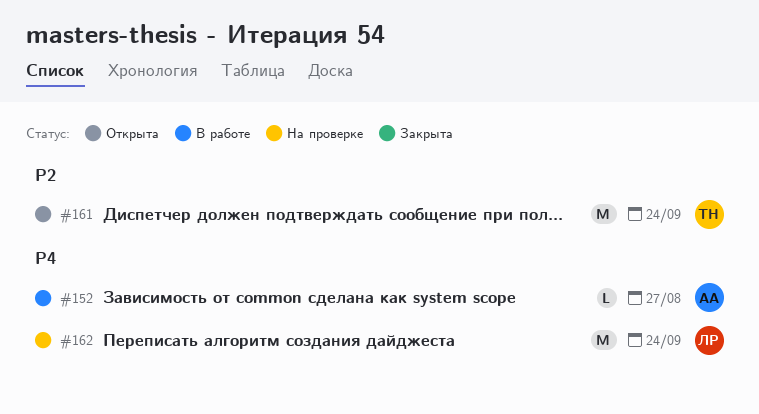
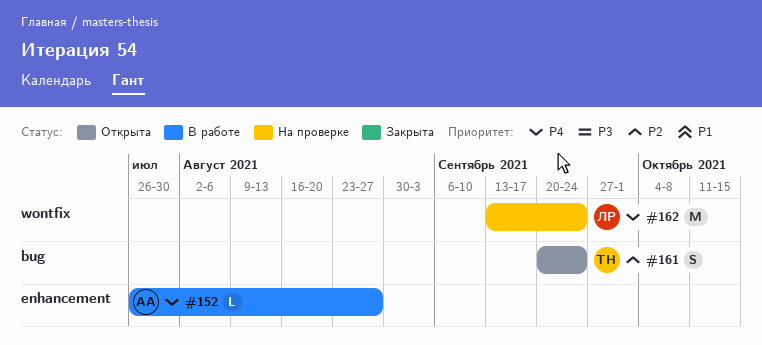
#161, estimate: M -> S

